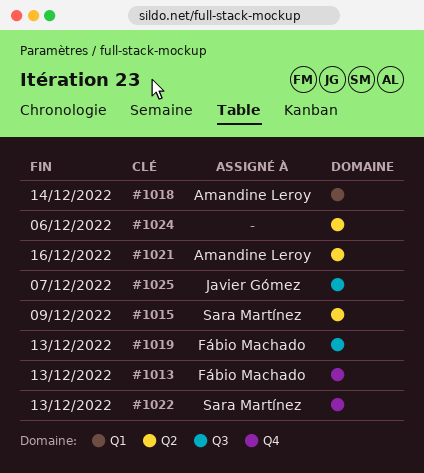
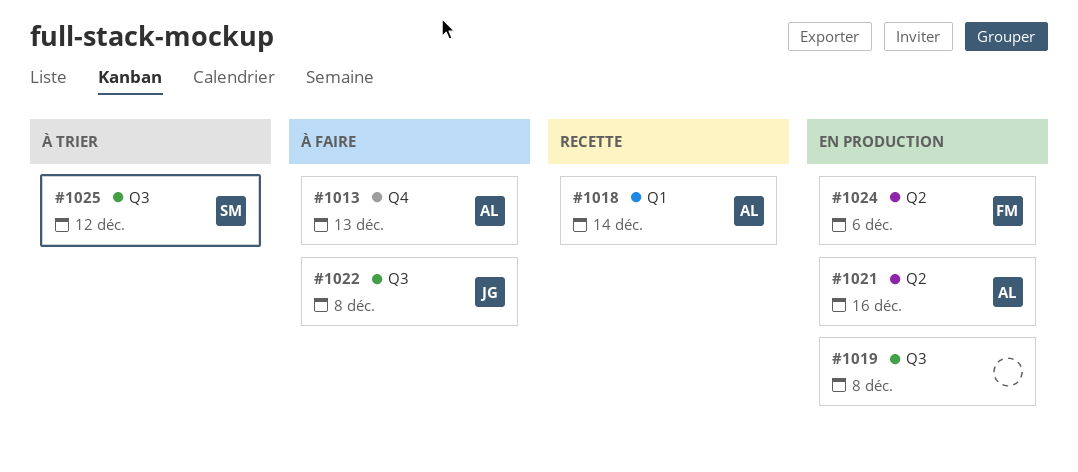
#1013, owner: Fábio Machado -> Amandine Leroy
#1015: present -> none
#1019, owner: Fábio Machado -> none
#1019, due: Dec 13 -> Dec 8
#1022, owner: Sara Martínez -> Javier Gómez
#1022, label: Q4 -> Q3
#1022, due: Dec 13 -> Dec 8
#1024, owner: none -> Fábio Machado
#1025, owner: Javier Gómez -> Sara Martínez
#1025, due: Dec 7 -> Dec 12

